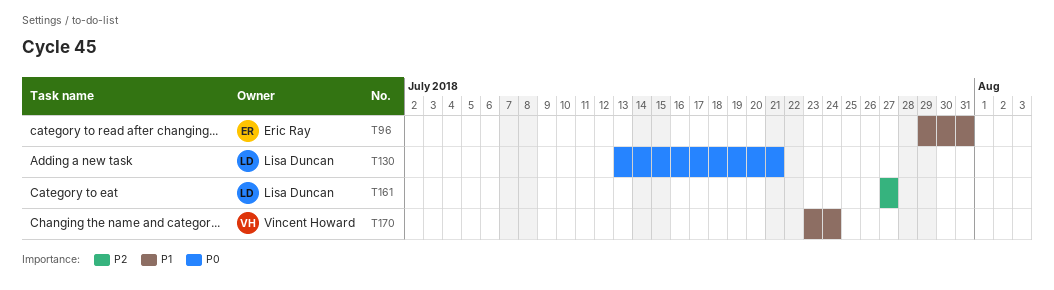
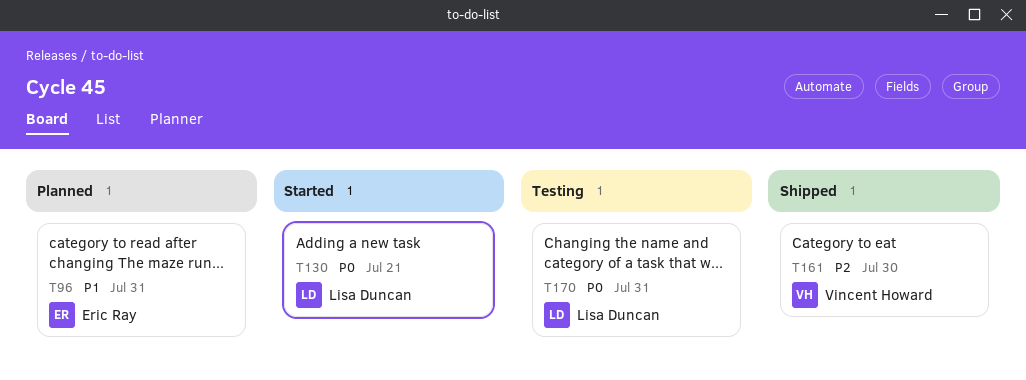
T161, owner: Lisa Duncan -> Vincent Howard
T161, due: Jul 27 -> Jul 30
T170, owner: Vincent Howard -> Lisa Duncan
T170, priority: P1 -> P0
T170, due: Jul 24 -> Jul 31

